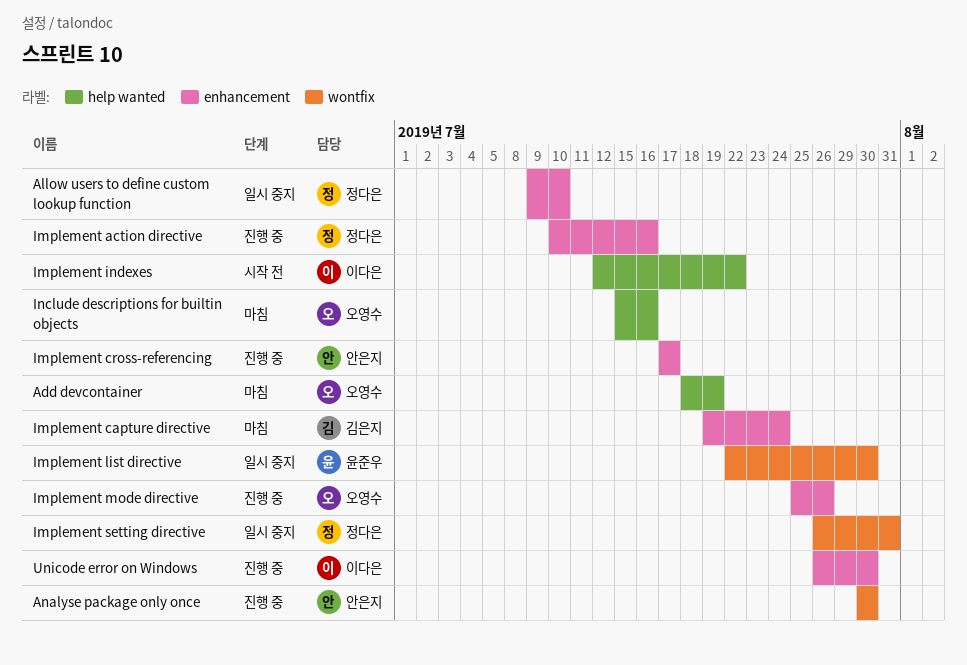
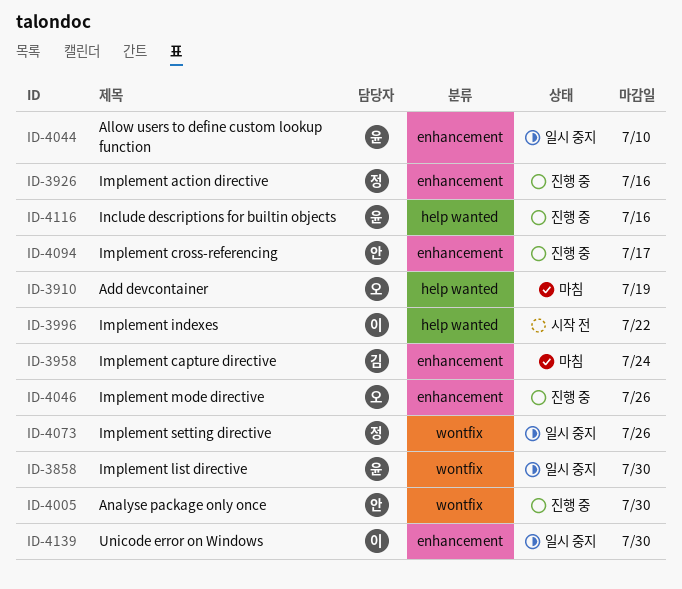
Allow users to define custom lookup function, owner: 정다은 -> 윤준우
Implement setting directive, due: Jul 31 -> Jul 26
Include descriptions for builtin objects, status: 마침 -> 진행 중
Include descriptions for builtin objects, owner: 오영수 -> 윤준우
Unicode error on Windows, status: 진행 중 -> 일시 중지

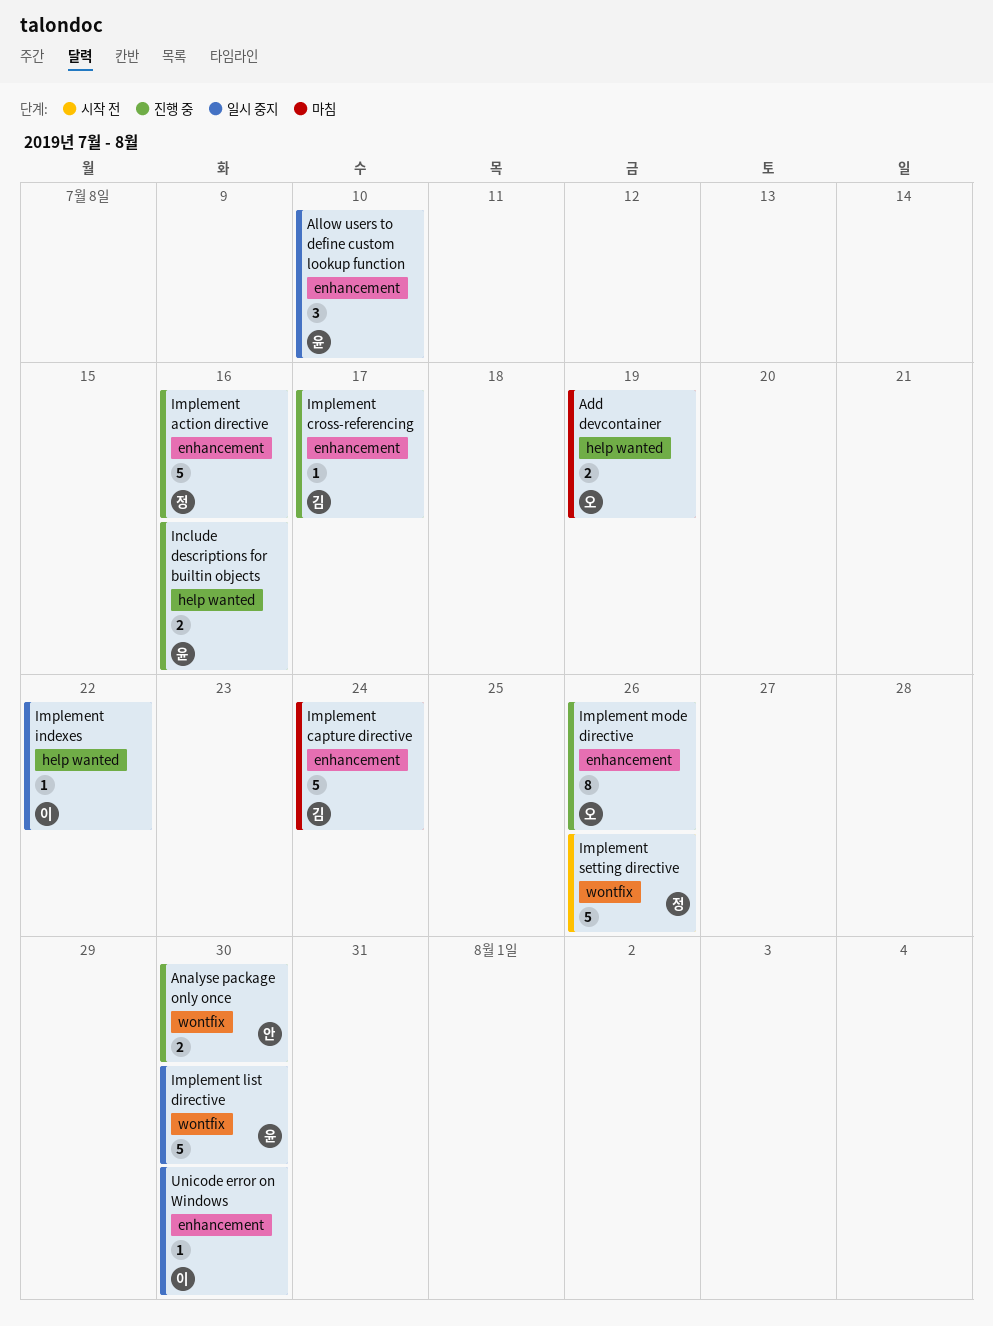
Implement cross-referencing, owner: 안 -> 김
Implement indexes, status: 시작 전 -> 일시 중지
Implement setting directive, status: 일시 중지 -> 시작 전

